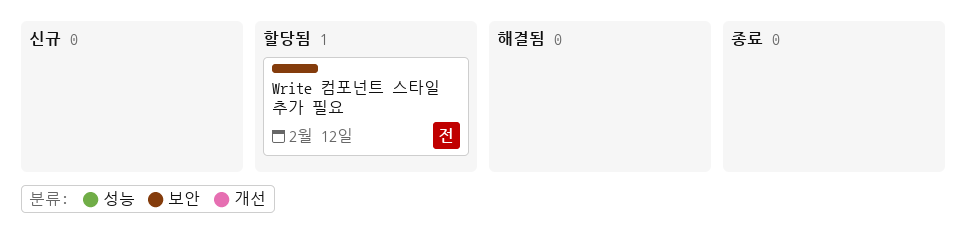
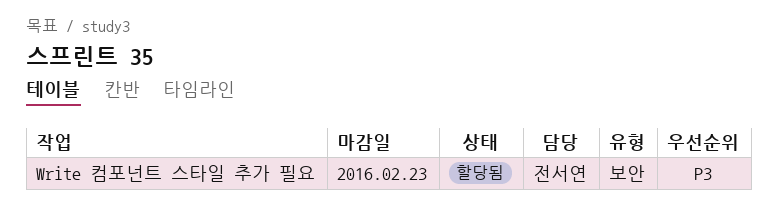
Write 컴포넌트 스타일 추가 필요, due: Feb 12 -> Feb 23

